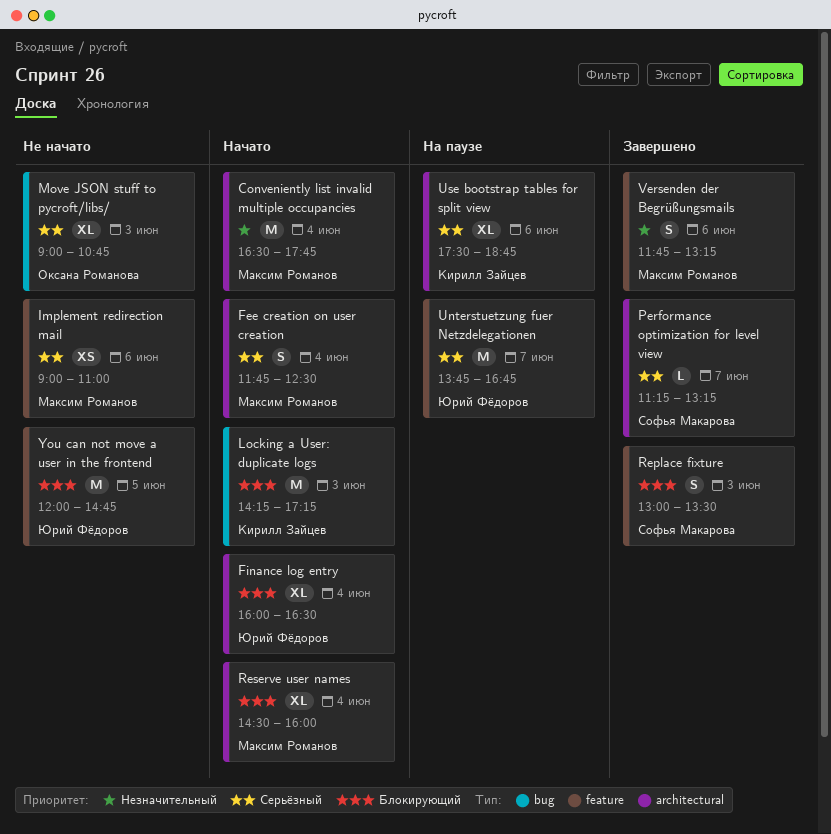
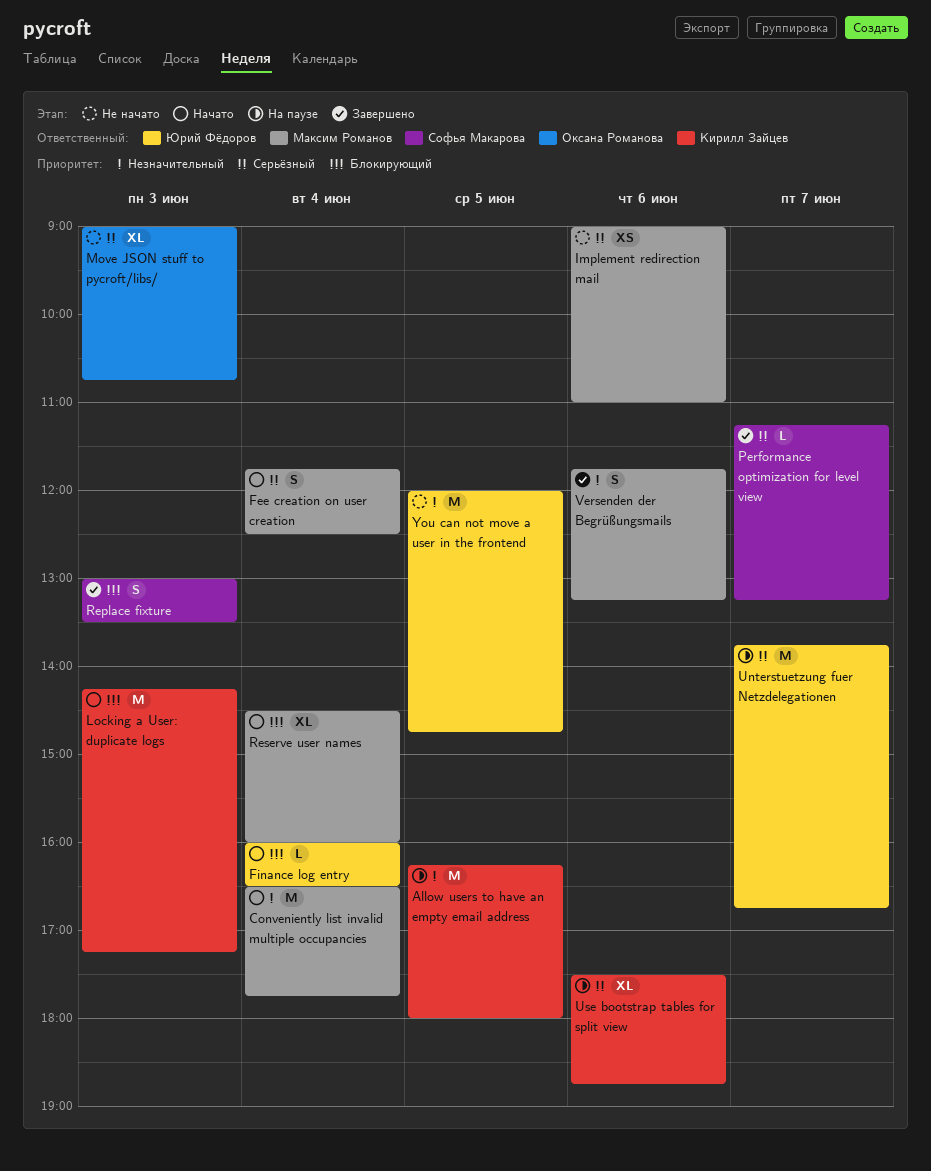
Allow users to have an empty email address: none -> present
Finance log entry, estimate: XL -> L
You can not move a user in the frontend, priority: Блокирующий -> Незначительный

